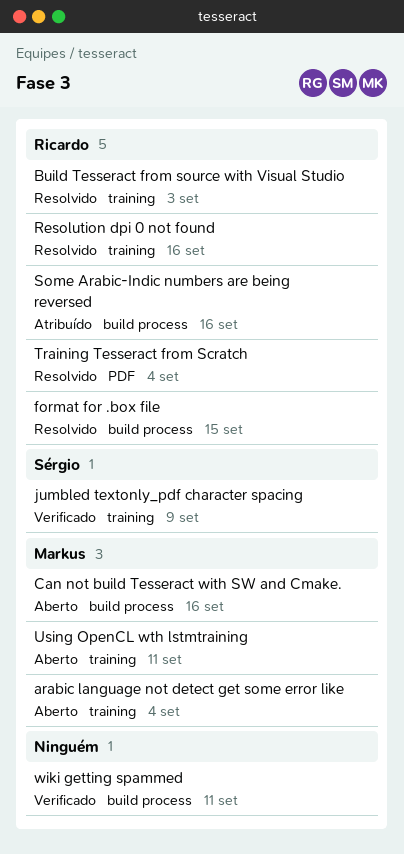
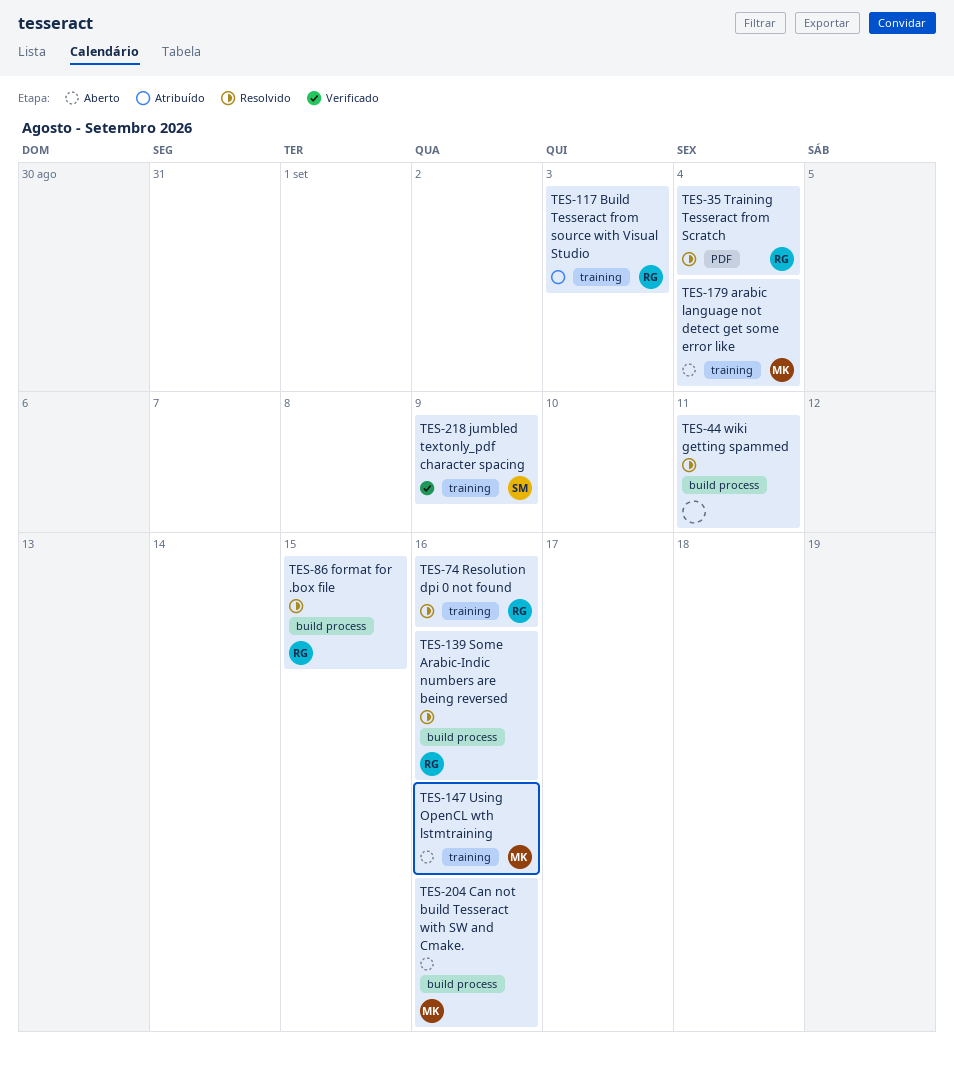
Build Tesseract from source with Visual Studio, status: Resolvido -> Atribuído
Some Arabic-Indic numbers are being reversed, status: Atribuído -> Resolvido
Using OpenCL wth lstmtraining, due: Sep 11 -> Sep 16
wiki getting spammed, status: Verificado -> Resolvido

